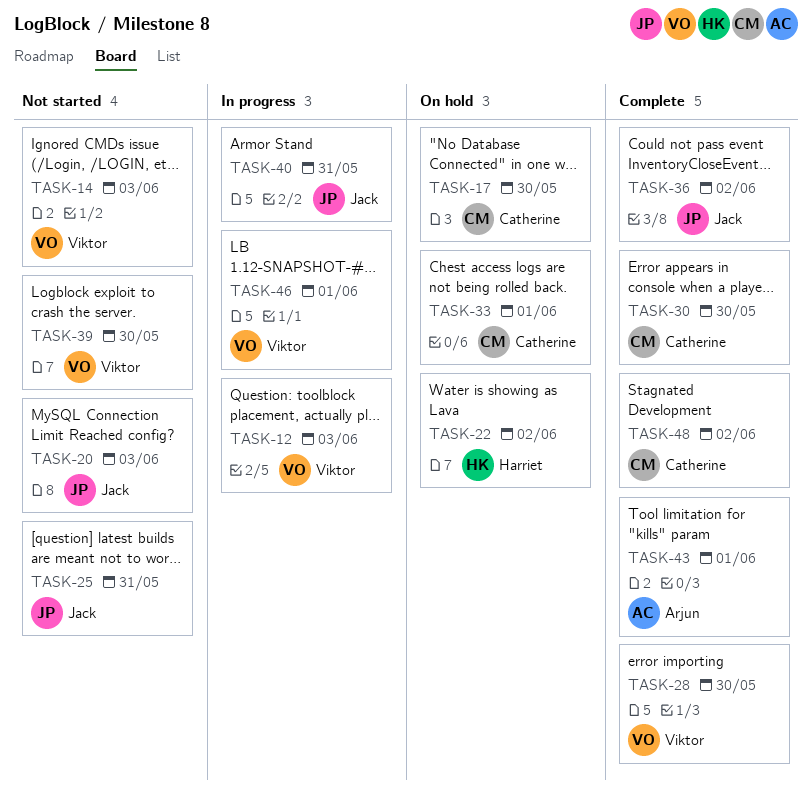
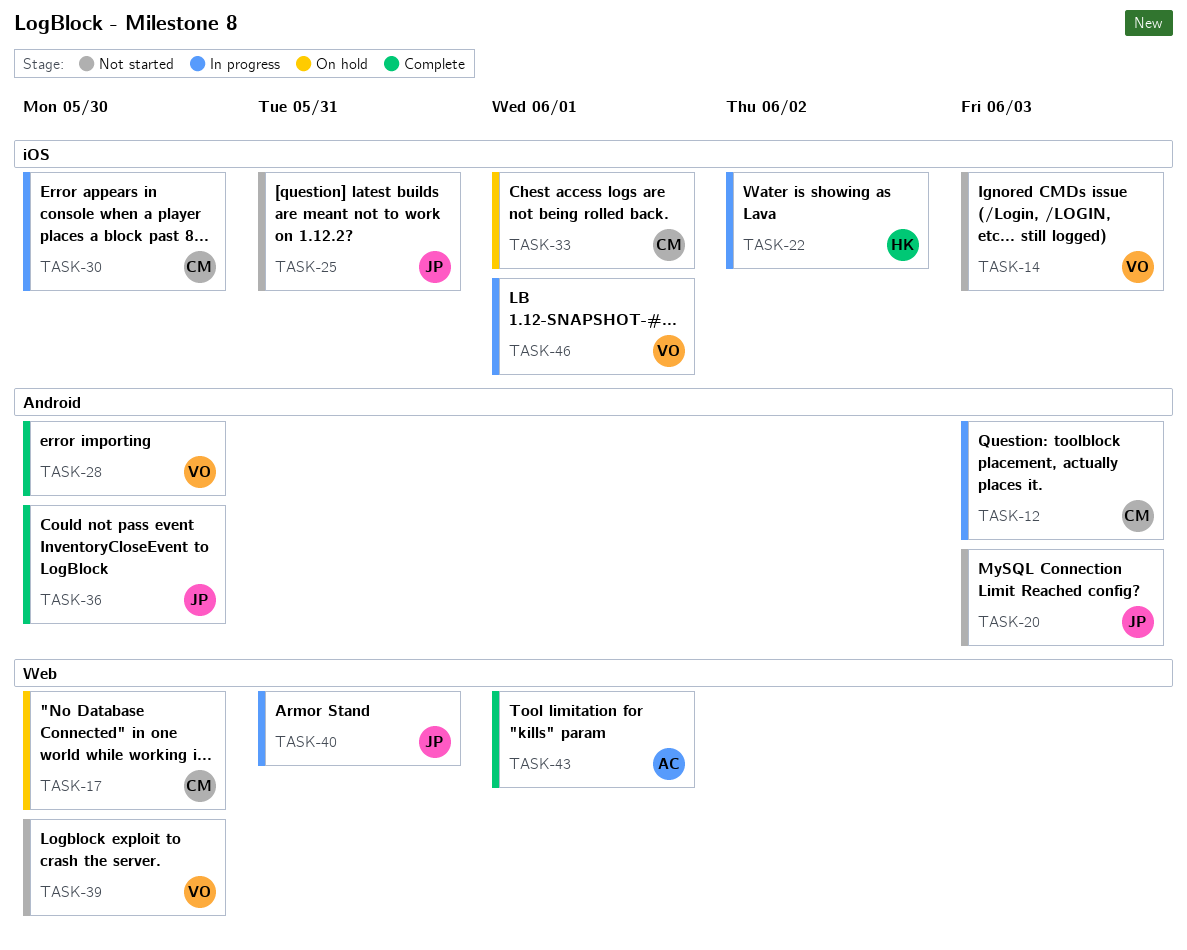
TASK-12, owner: Viktor -> Catherine
TASK-22, status: On hold -> In progress
TASK-30, status: Complete -> In progress
TASK-36, due: Jun 2 -> May 30
TASK-48: present -> none

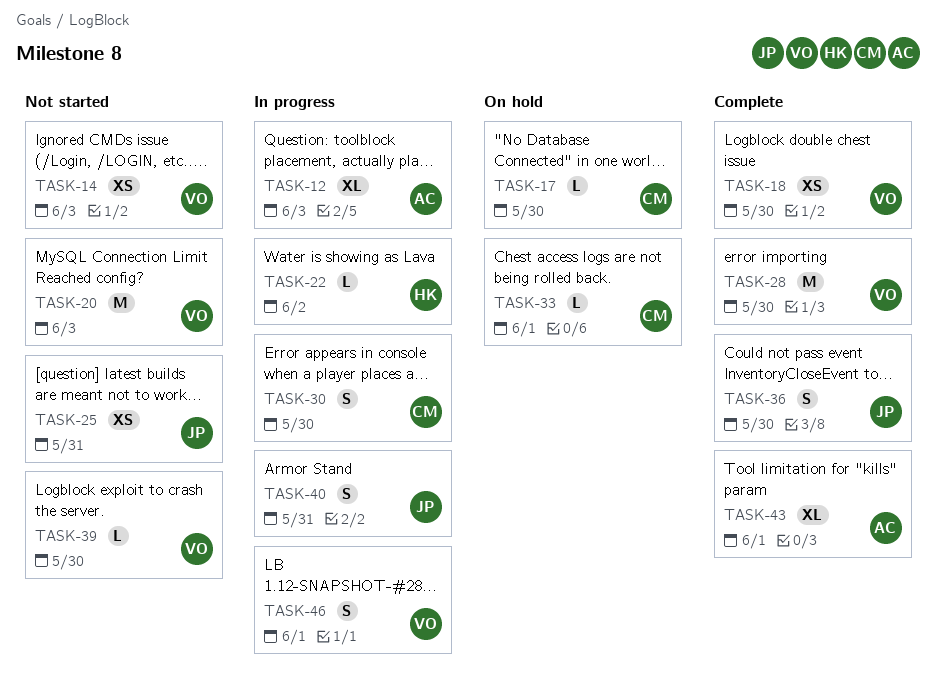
TASK-12, owner: CM -> AC
TASK-18: none -> present
TASK-20, owner: JP -> VO

